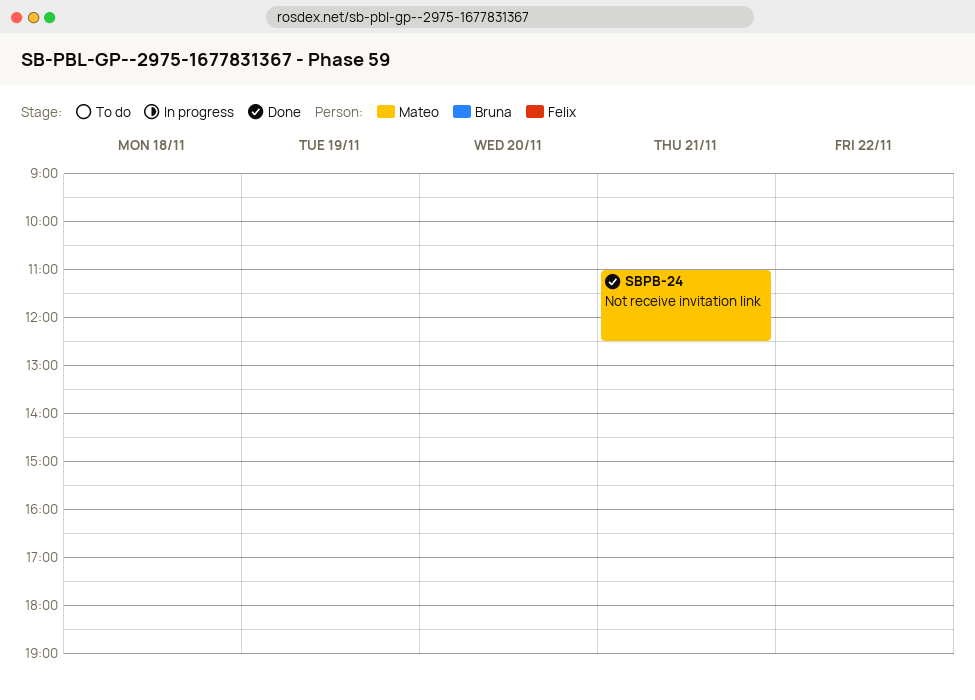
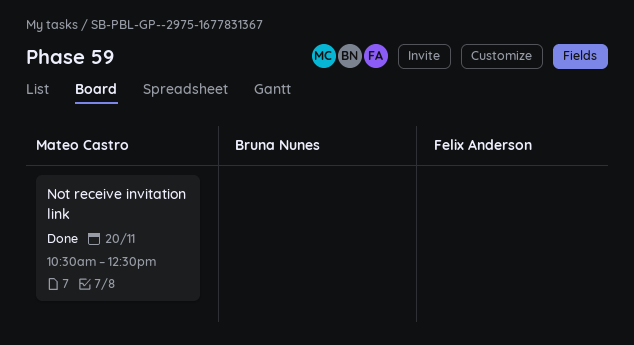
Not receive invitation link, day: Nov 21 -> Nov 20
Not receive invitation link, begins: 11:00 -> 10:30

